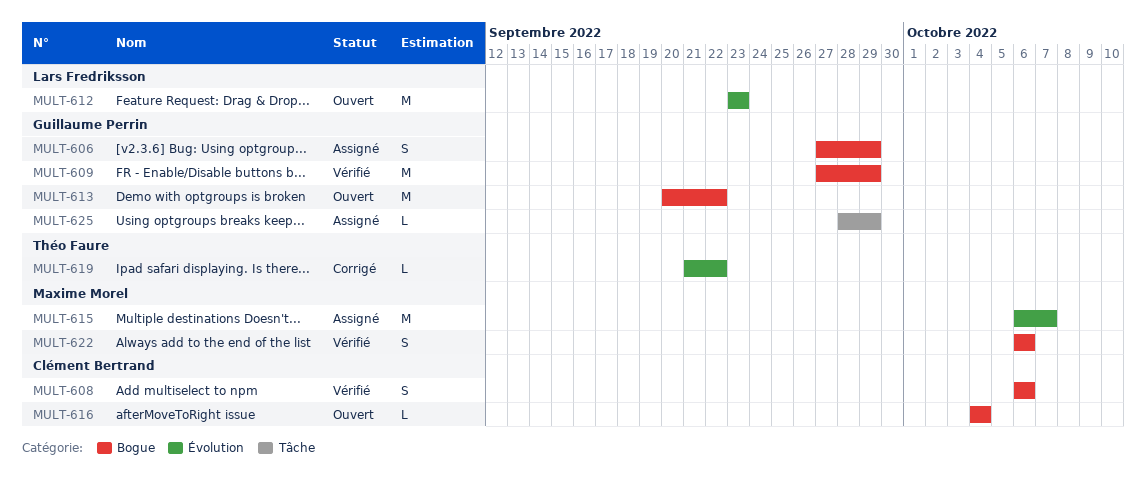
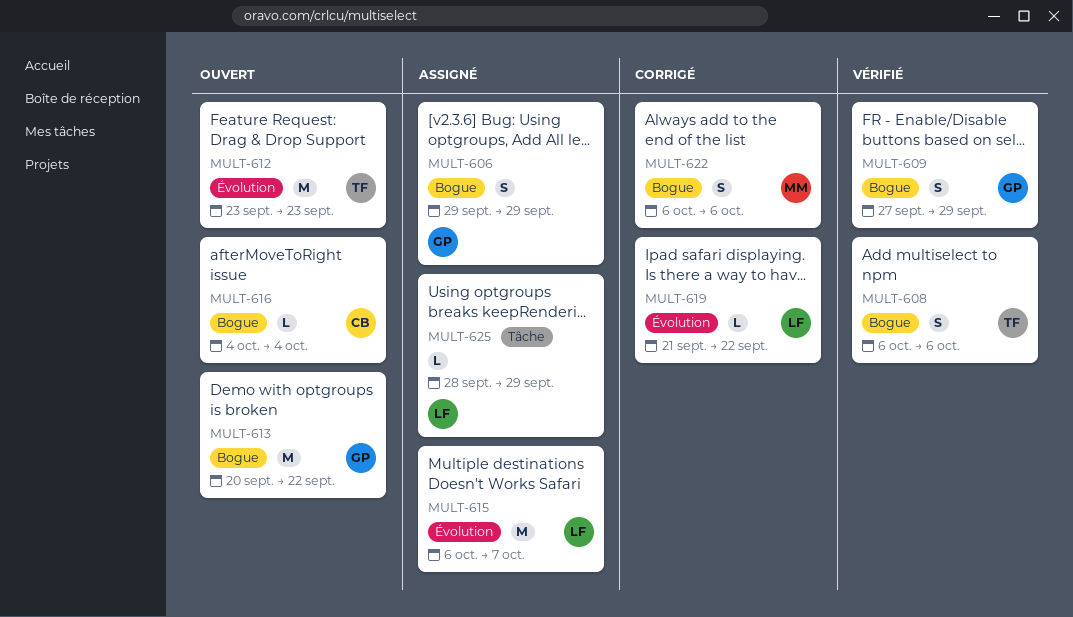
MULT-606, start: Sep 27 -> Sep 29
MULT-608, owner: Clément Bertrand -> Théo Faure
MULT-609, estimate: M -> S
MULT-612, owner: Lars Fredriksson -> Théo Faure
MULT-615, owner: Maxime Morel -> Lars Fredriksson
MULT-619, owner: Théo Faure -> Lars Fredriksson
MULT-622, status: Vérifié -> Corrigé
MULT-625, owner: Guillaume Perrin -> Lars Fredriksson

